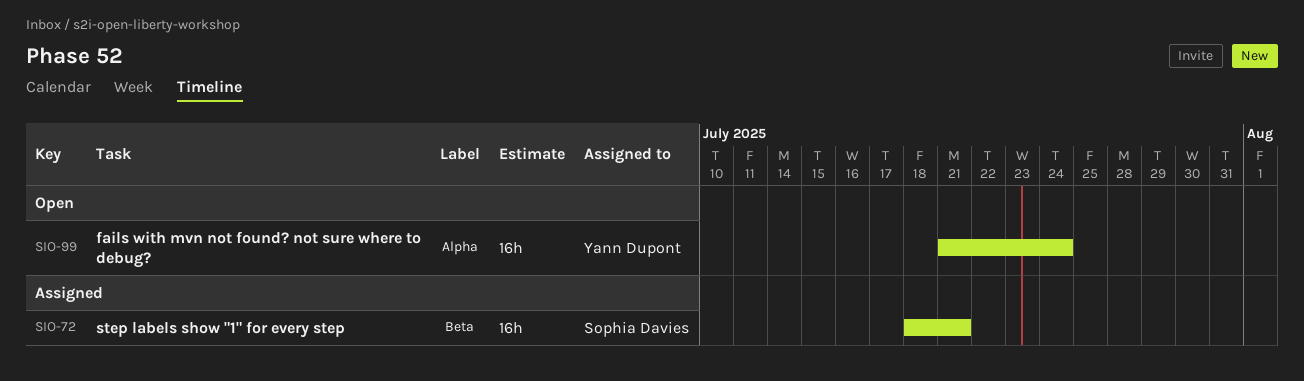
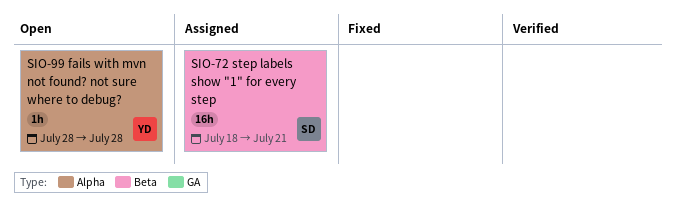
SIO-99, estimate: 16h -> 1h
SIO-99, start: Jul 21 -> Jul 28
SIO-99, due: Jul 24 -> Jul 28

